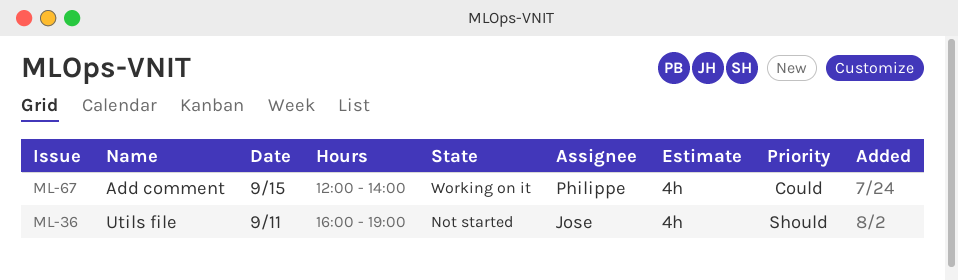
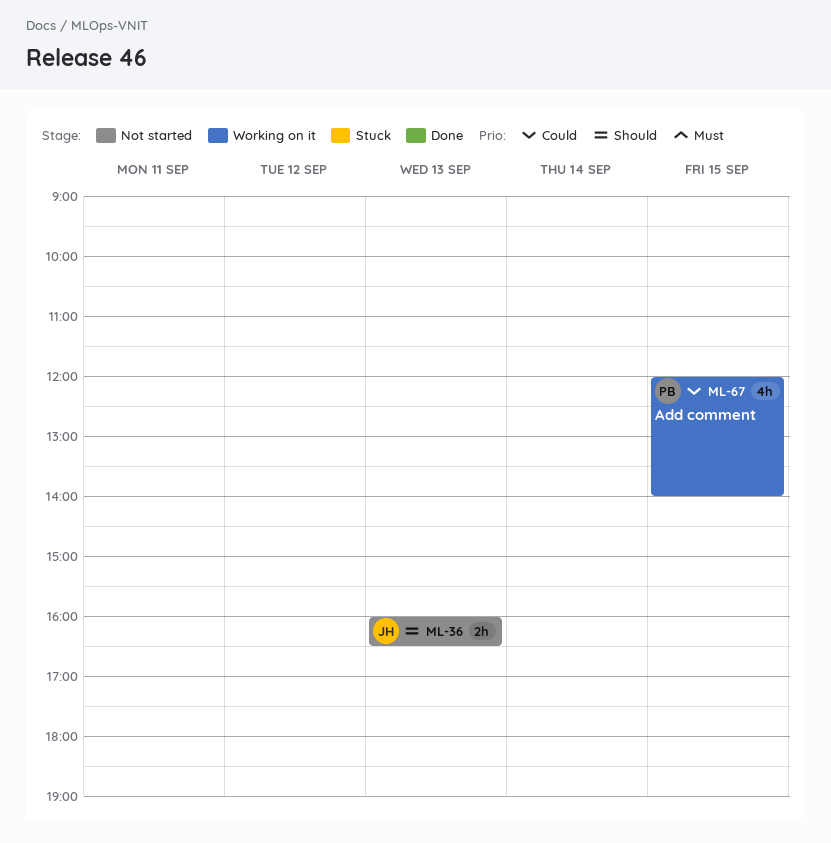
ML-36, estimate: 4h -> 2h
ML-36, day: Sep 11 -> Sep 13
ML-36, ends: 19:00 -> 16:30

